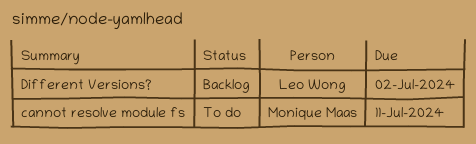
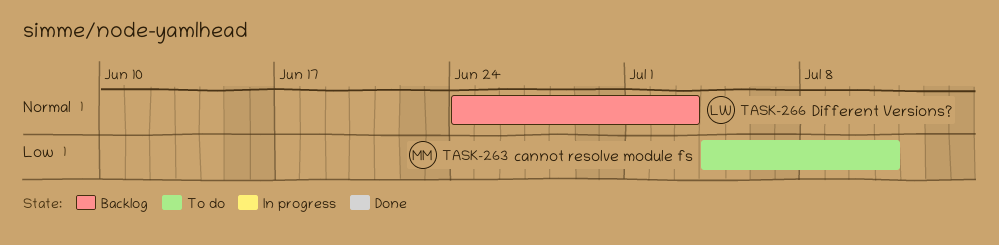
Different Versions?, due: Jul 2 -> Jul 3

